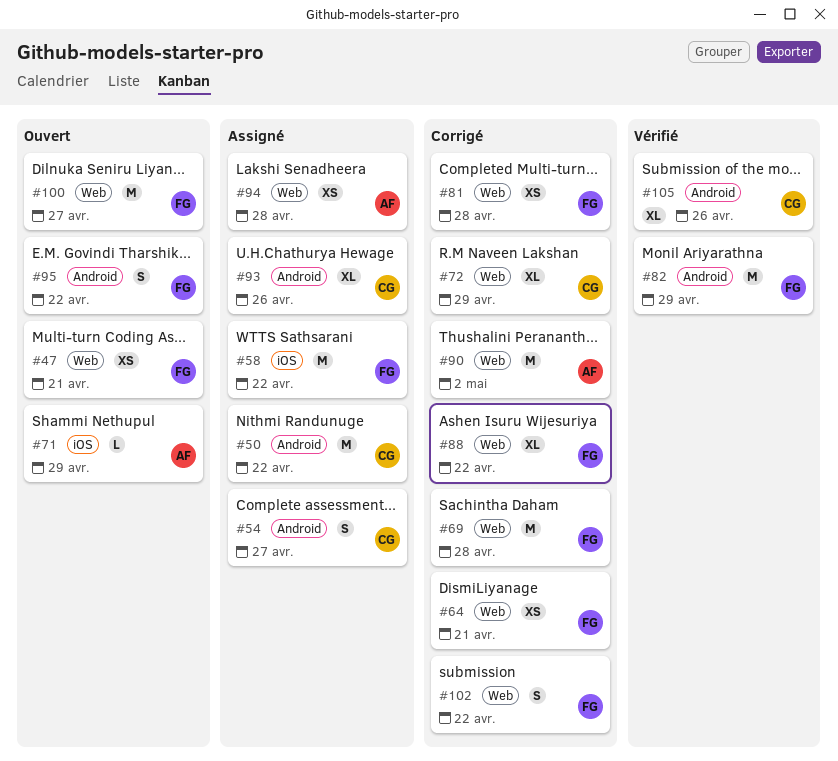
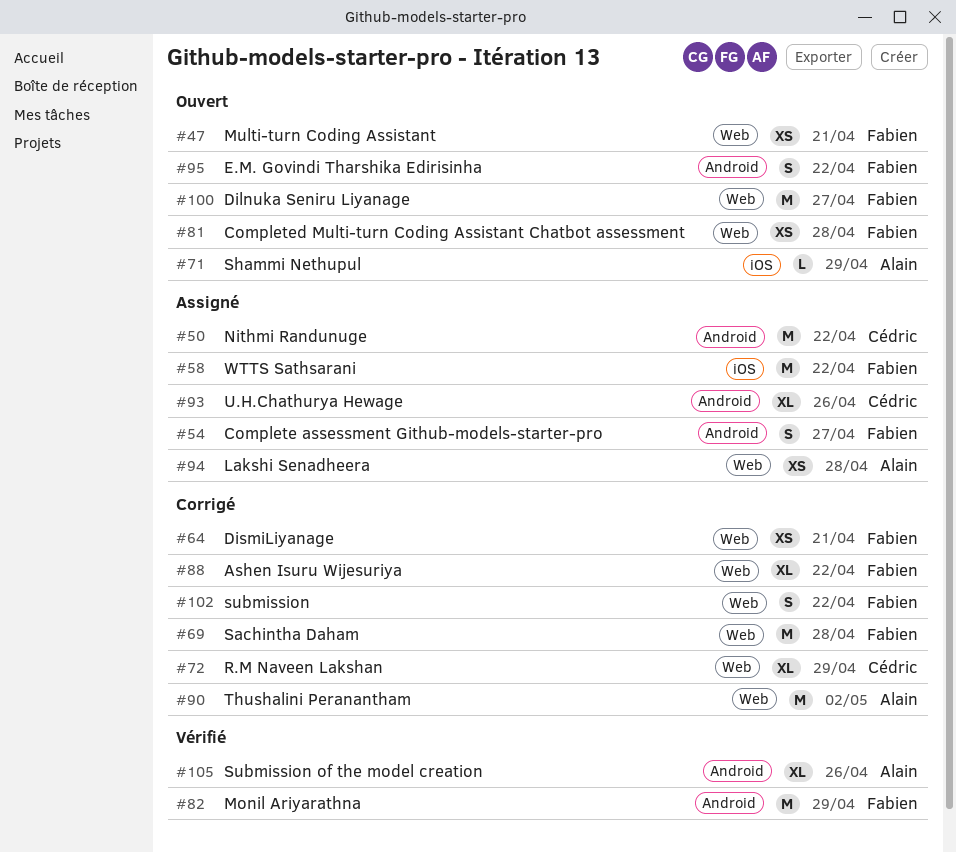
#54, owner: Cédric -> Fabien
#81, status: Corrigé -> Ouvert
#105, owner: Cédric -> Alain

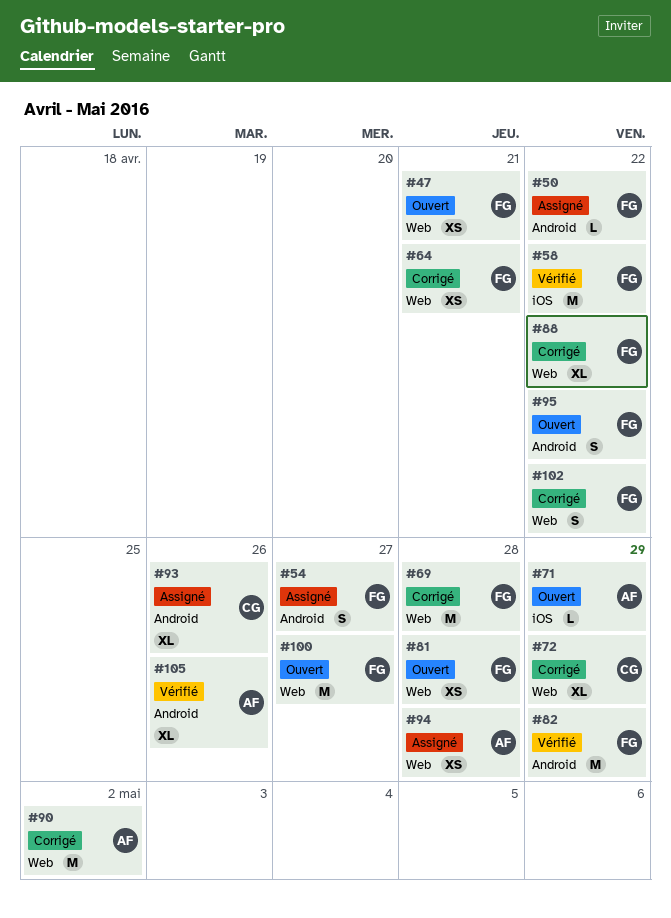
#50, owner: Cédric -> Fabien
#50, estimate: M -> L
#58, status: Assigné -> Vérifié

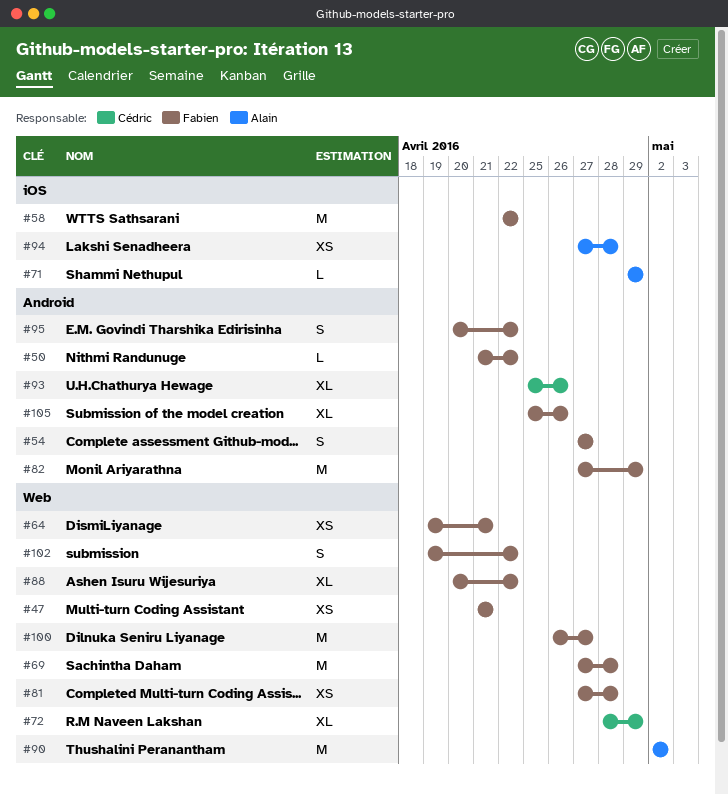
#94, label: Web -> iOS
#105, owner: Alain -> Fabien

